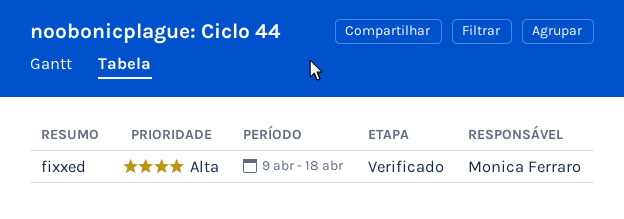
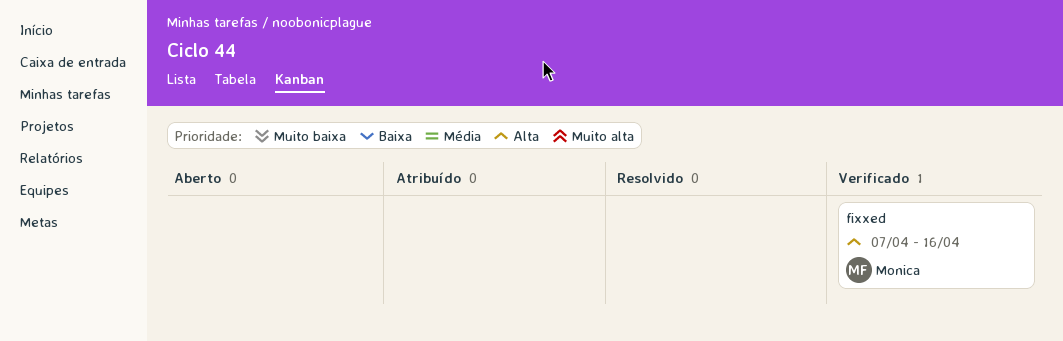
fixxed, start: Apr 9 -> Apr 7
fixxed, due: Apr 18 -> Apr 16

